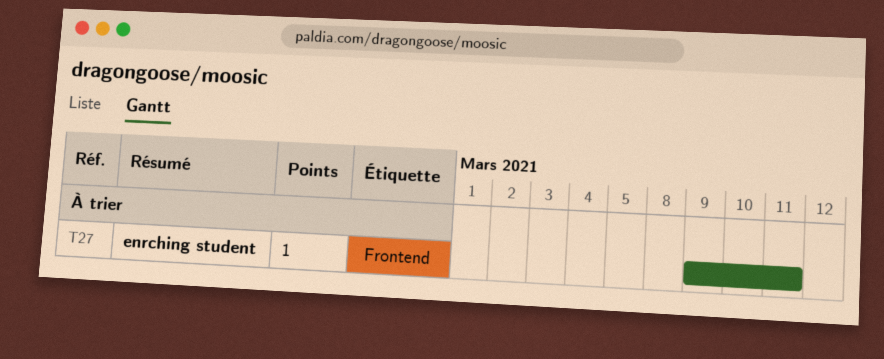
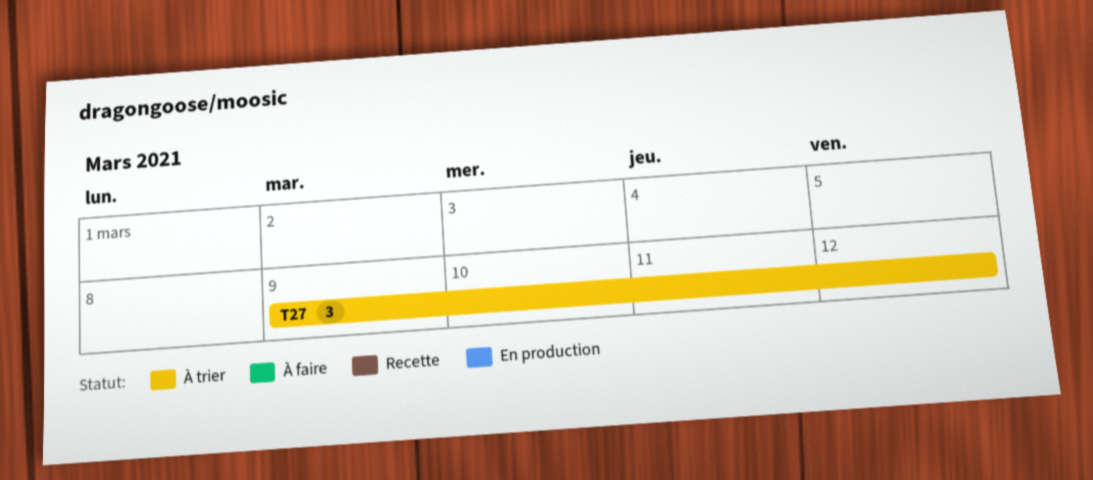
T27, estimate: 1 -> 3
T27, due: Mar 11 -> Mar 12

